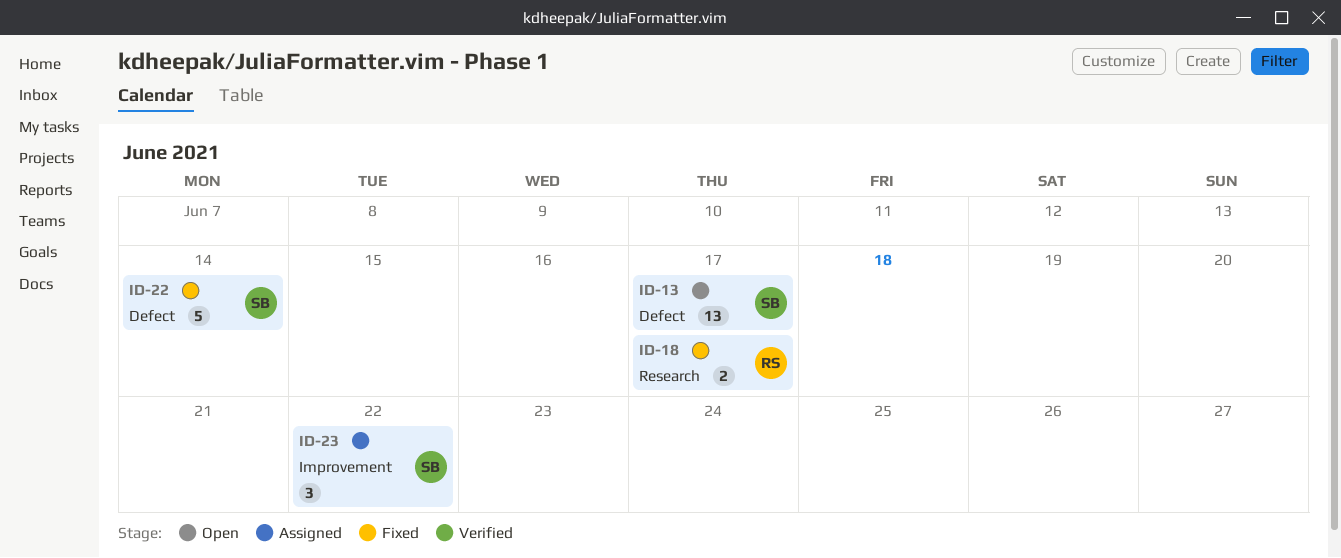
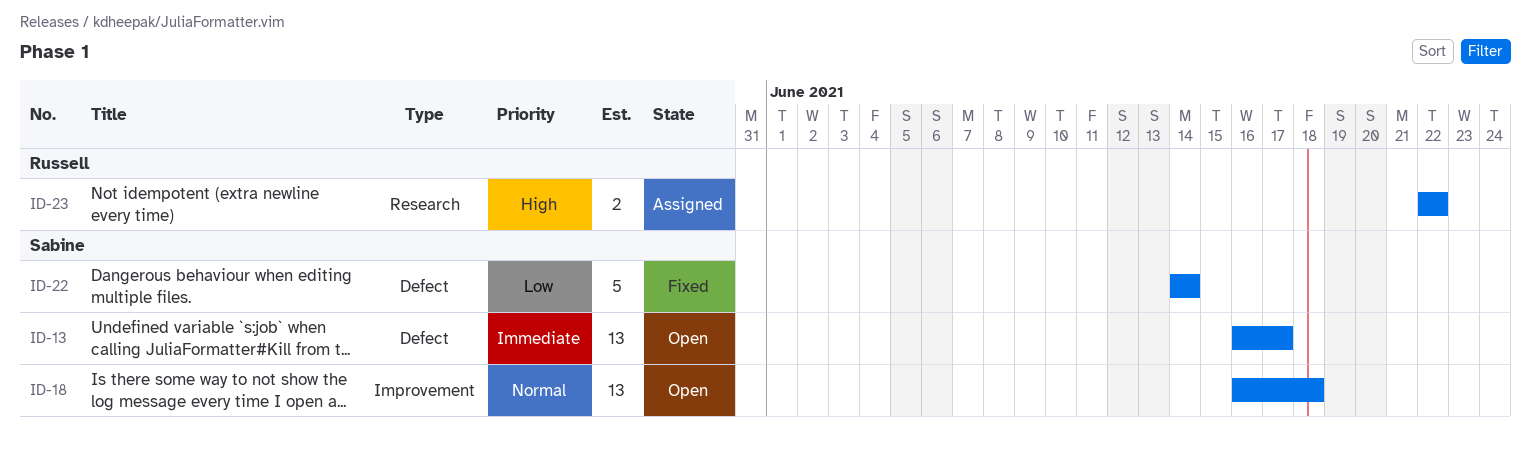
ID-18, status: Fixed -> Open
ID-18, owner: Russell -> Sabine
ID-18, label: Research -> Improvement
ID-18, estimate: 2 -> 13
ID-18, due: Jun 17 -> Jun 18
ID-23, owner: Sabine -> Russell
ID-23, label: Improvement -> Research
ID-23, estimate: 3 -> 2

